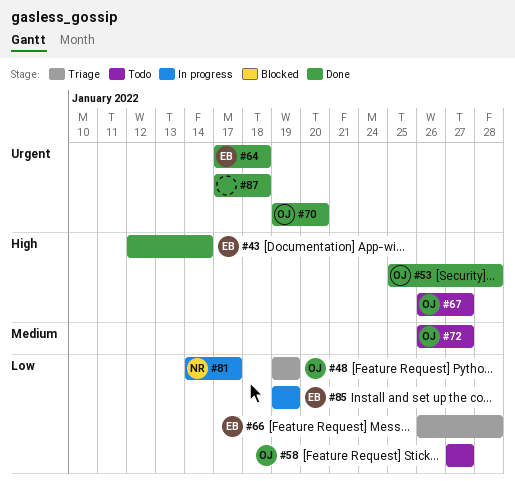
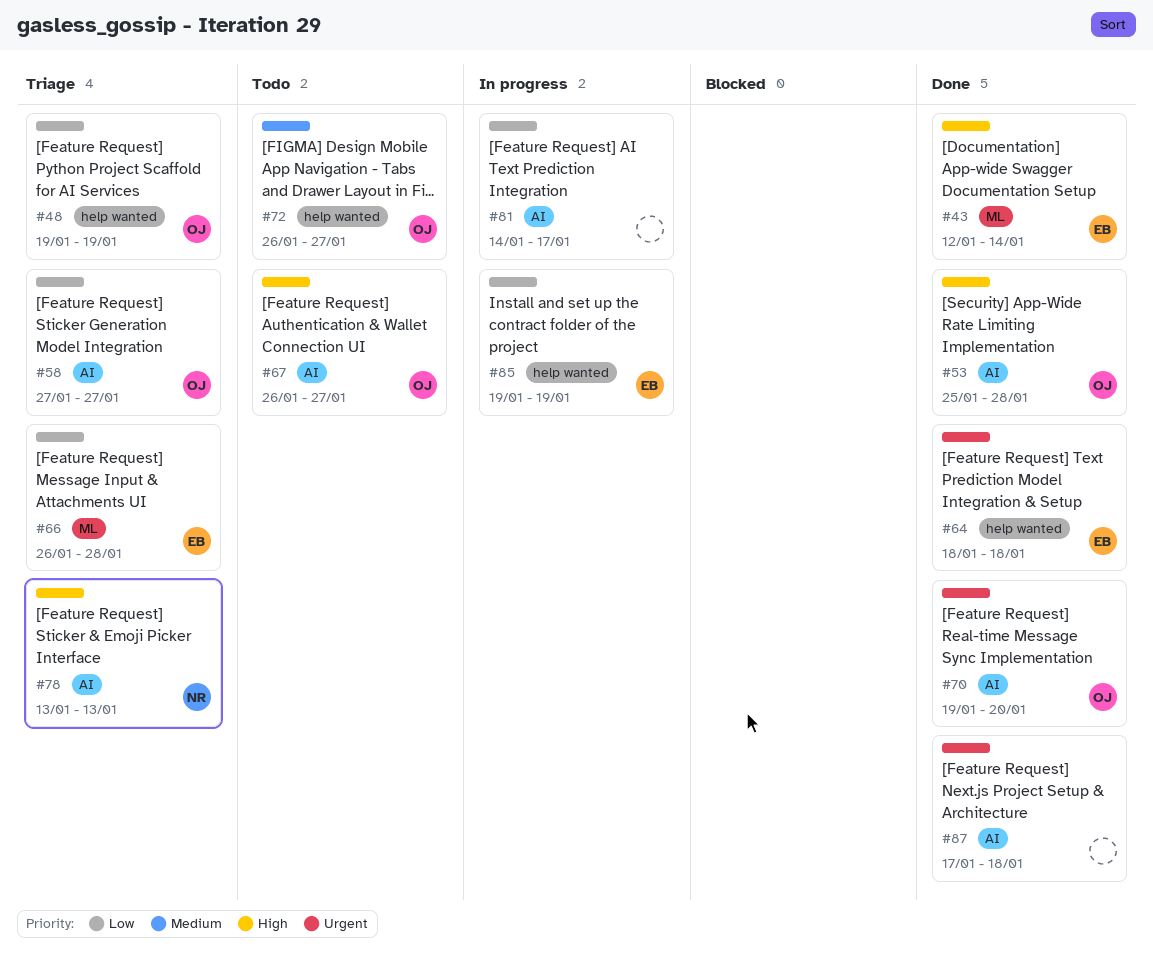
#58, status: Todo -> Triage
#64, start: Jan 17 -> Jan 18
#78: none -> present
#81, owner: NR -> none

